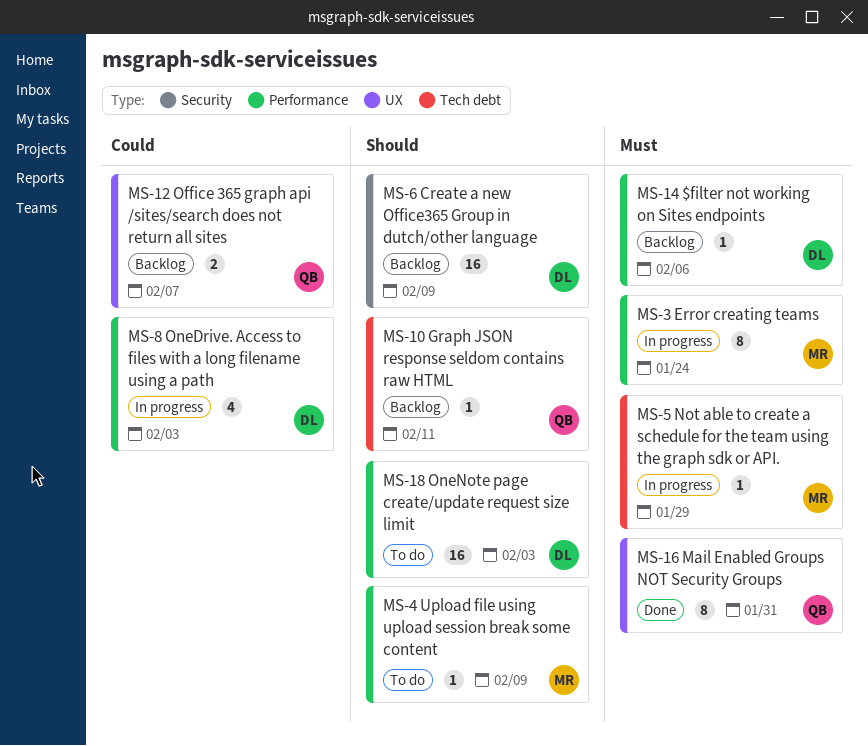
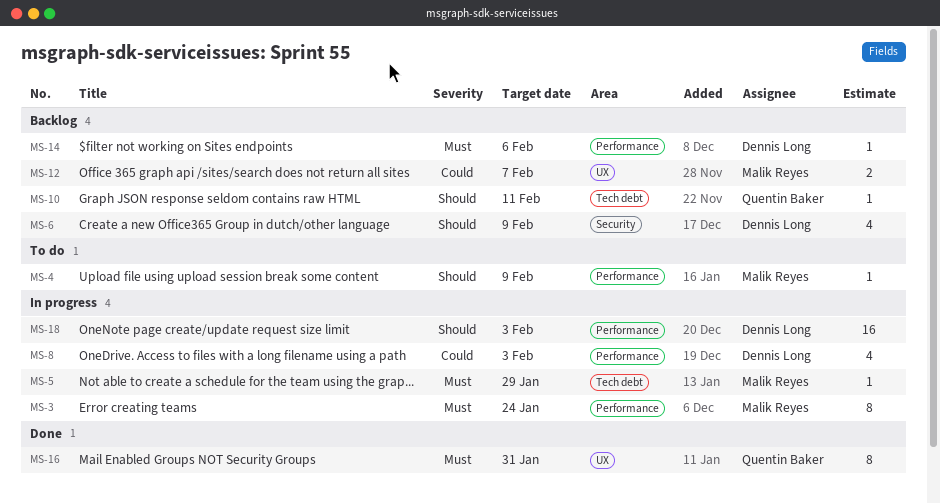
MS-6, estimate: 16 -> 4
MS-12, owner: Quentin Baker -> Malik Reyes
MS-18, status: To do -> In progress

